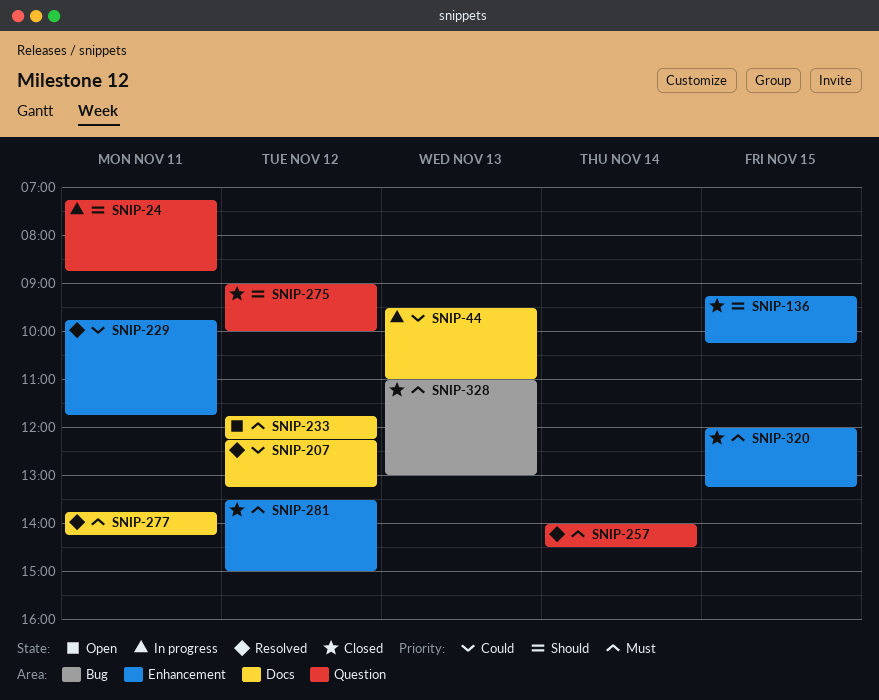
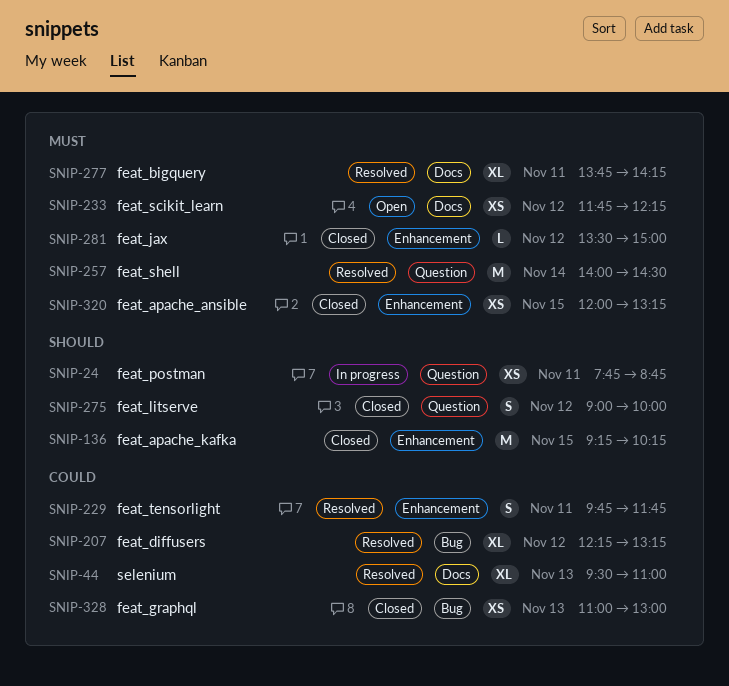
SNIP-24, begins: 07:15 -> 07:45
SNIP-44, status: In progress -> Resolved
SNIP-207, label: Docs -> Bug
SNIP-328, priority: Must -> Could

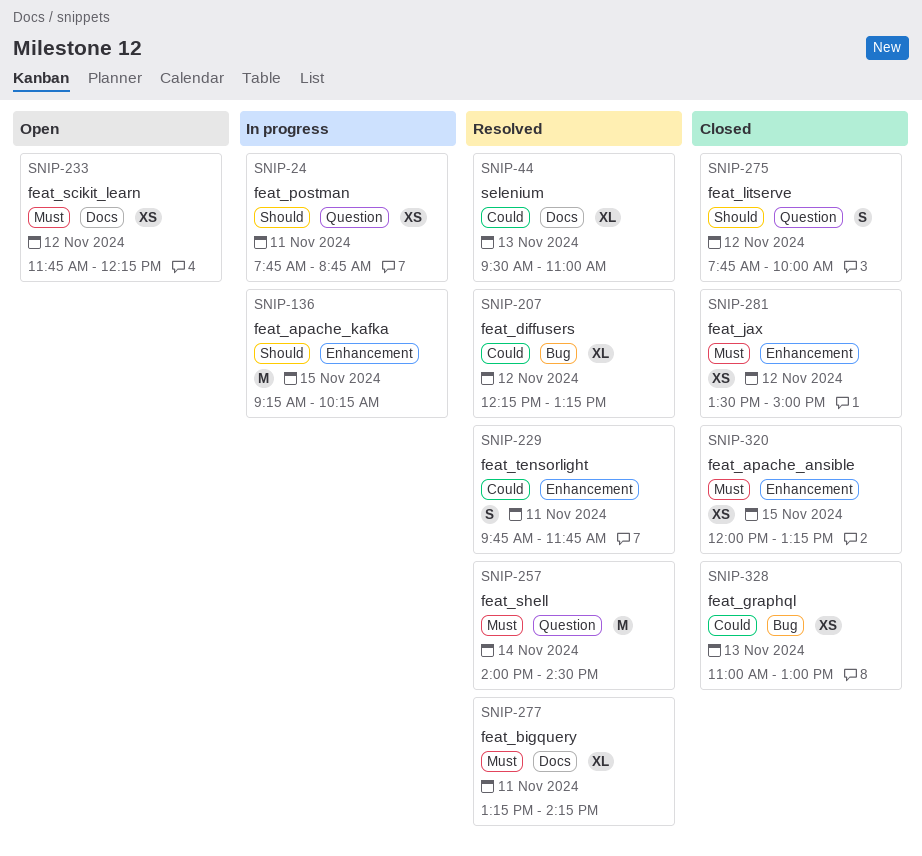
SNIP-136, status: Closed -> In progress
SNIP-275, begins: 09:00 -> 07:45
SNIP-277, begins: 13:45 -> 13:15
SNIP-281, estimate: L -> XS

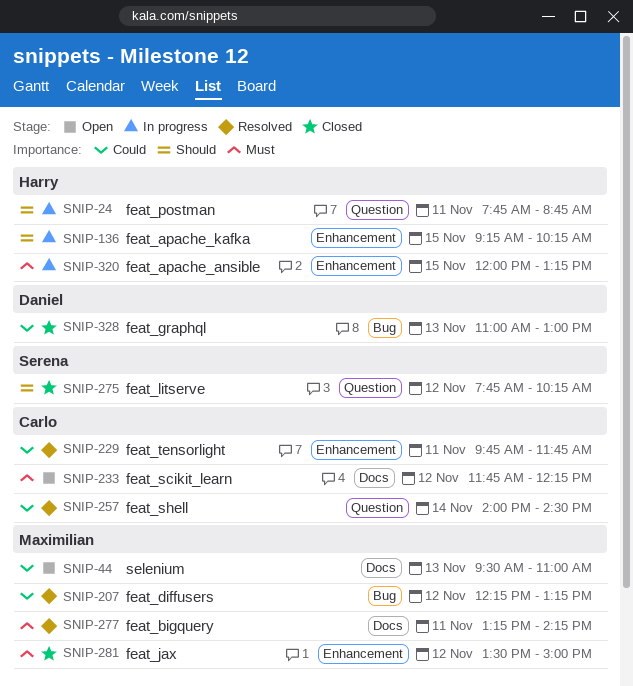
SNIP-44, status: Resolved -> Open
SNIP-257, priority: Must -> Could
SNIP-275, ends: 10:00 -> 10:15
SNIP-320, status: Closed -> In progress

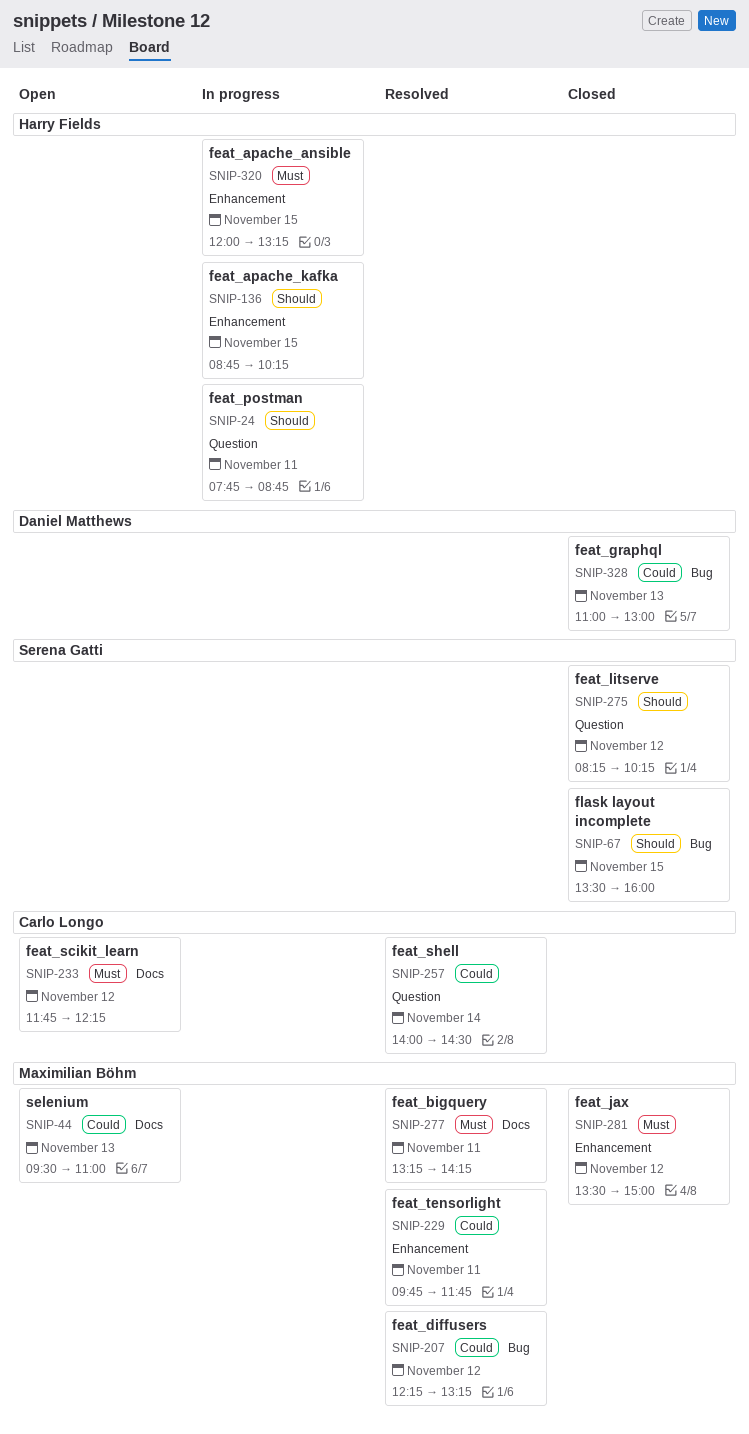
SNIP-67: none -> present
SNIP-136, begins: 09:15 -> 08:45
SNIP-229, owner: Carlo Longo -> Maximilian Böhm
SNIP-275, begins: 07:45 -> 08:15

